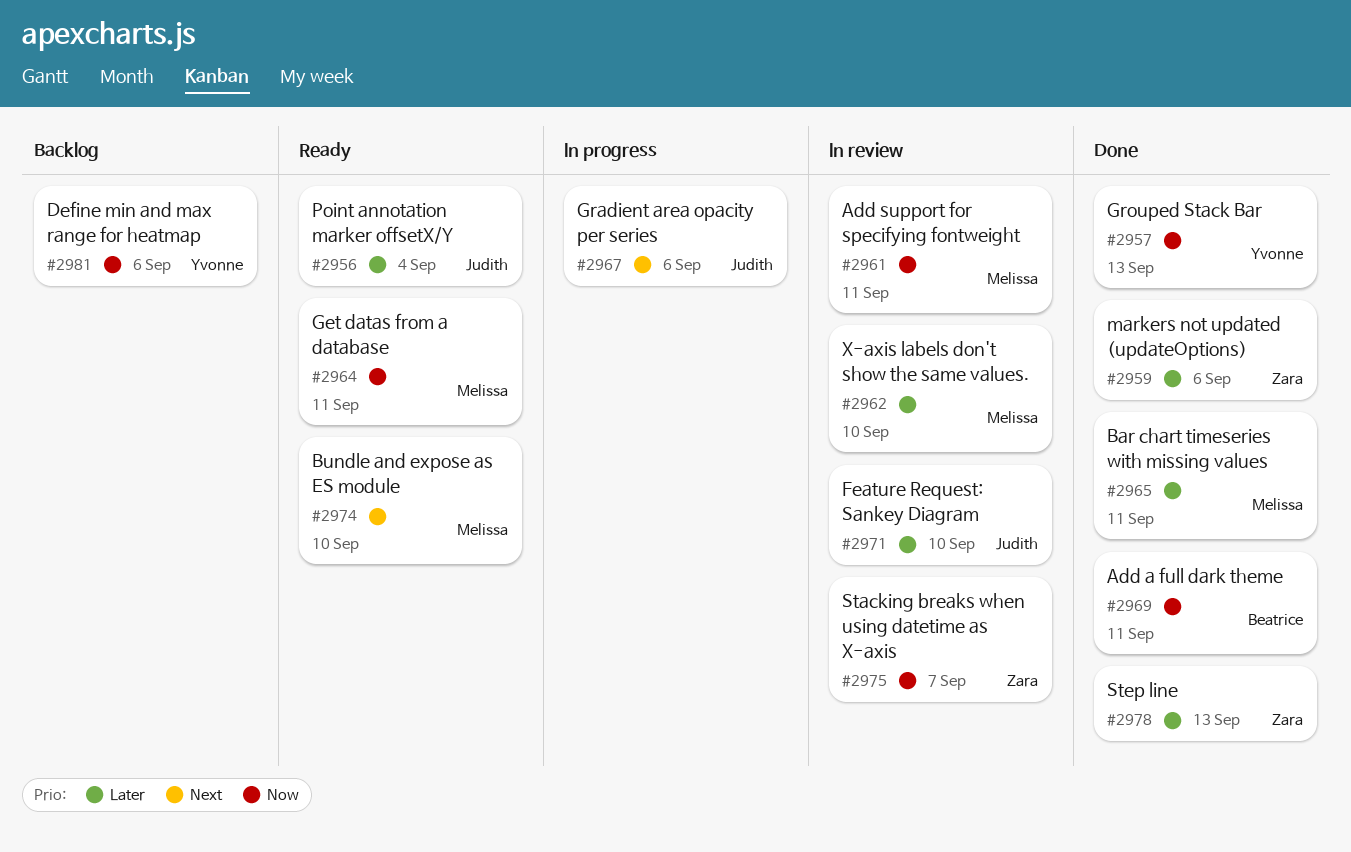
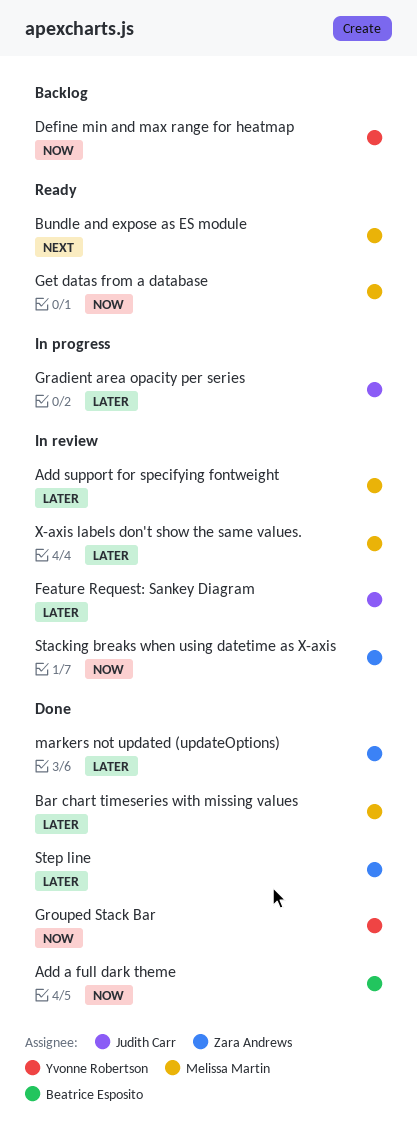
Add support for specifying fontweight, priority: Now -> Later
Gradient area opacity per series, priority: Next -> Later
Point annotation marker offsetX/Y: present -> none

